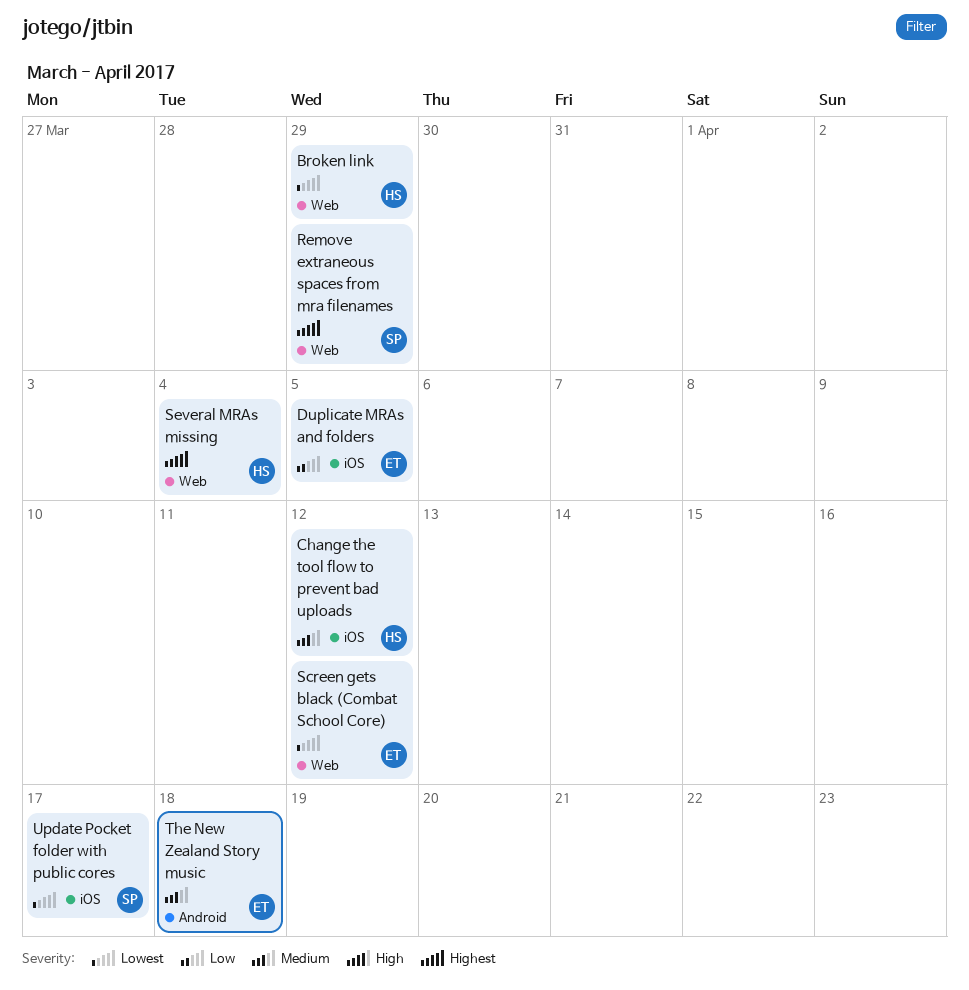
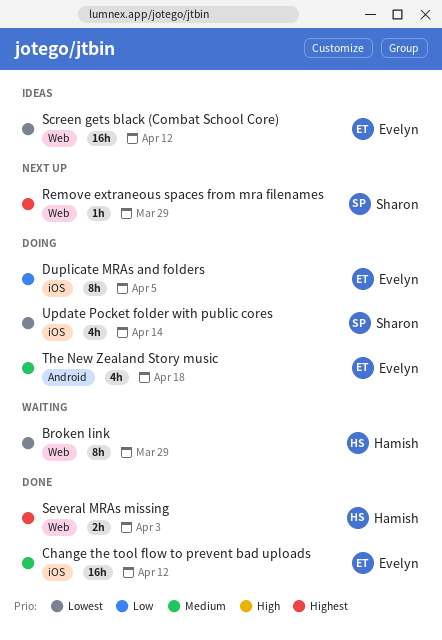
Change the tool flow to prevent bad uploads, owner: Hamish -> Evelyn
Several MRAs missing, due: Apr 4 -> Apr 3
Update Pocket folder with public cores, due: Apr 17 -> Apr 14

